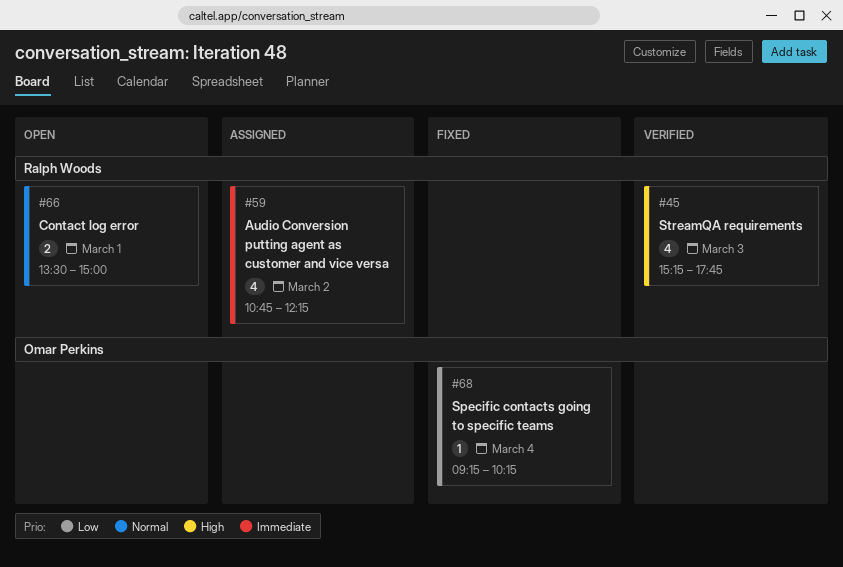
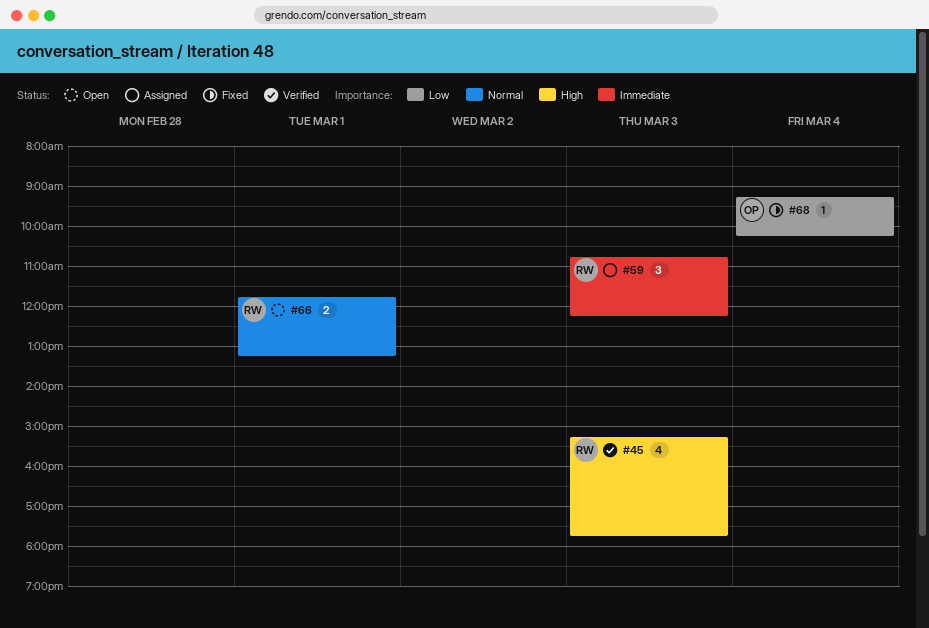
#59, estimate: 4 -> 3
#59, day: Mar 2 -> Mar 3
#66, begins: 13:30 -> 11:45
#66, ends: 15:00 -> 13:15

